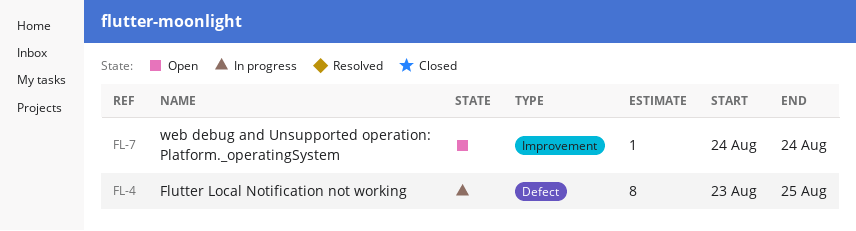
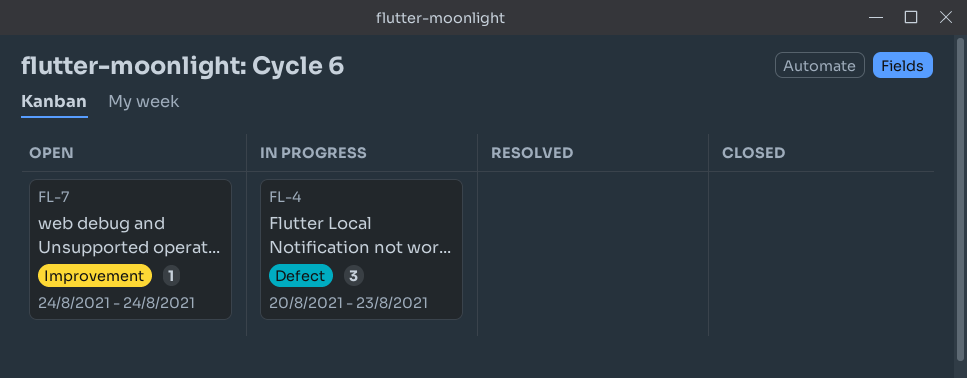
FL-4, estimate: 8 -> 3
FL-4, start: Aug 23 -> Aug 20
FL-4, due: Aug 25 -> Aug 23

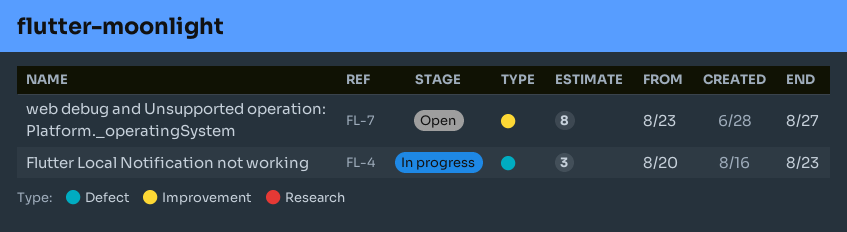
FL-7, estimate: 1 -> 8
FL-7, start: Aug 24 -> Aug 23
FL-7, due: Aug 24 -> Aug 27

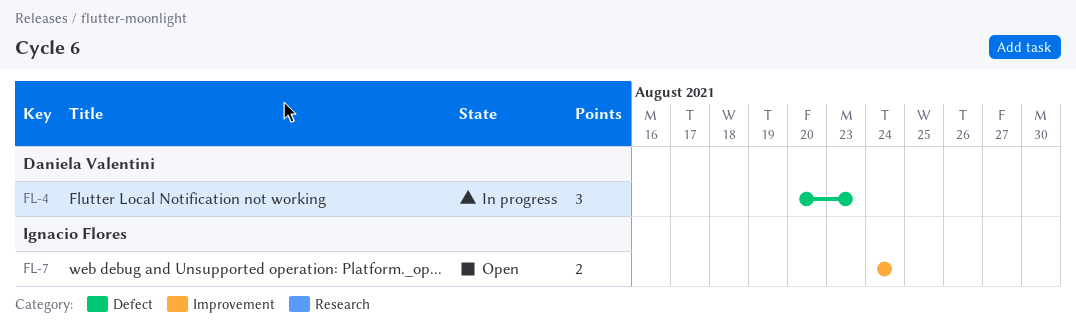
FL-7, estimate: 8 -> 2
FL-7, start: Aug 23 -> Aug 24
FL-7, due: Aug 27 -> Aug 24

